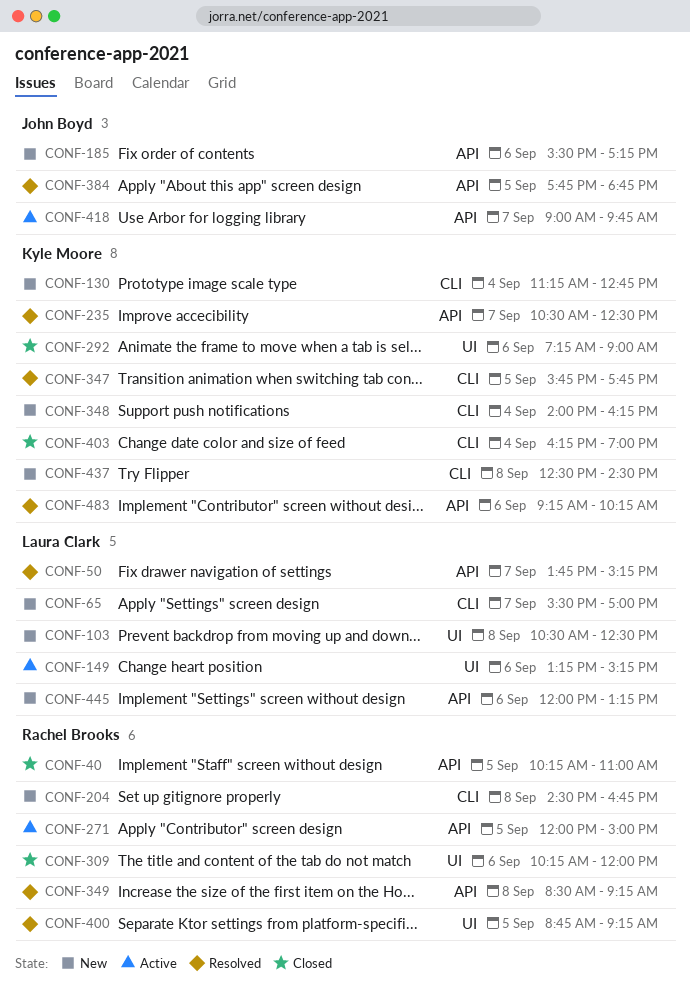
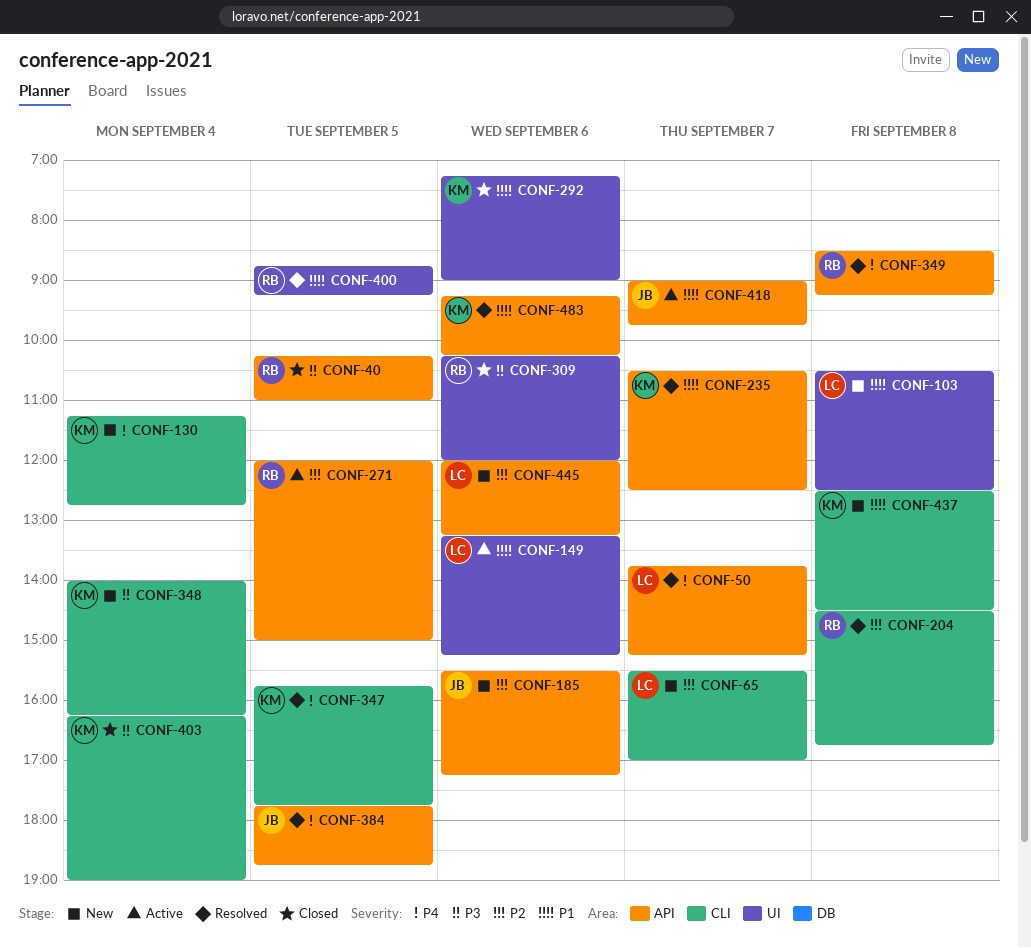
CONF-204, status: New -> Resolved

